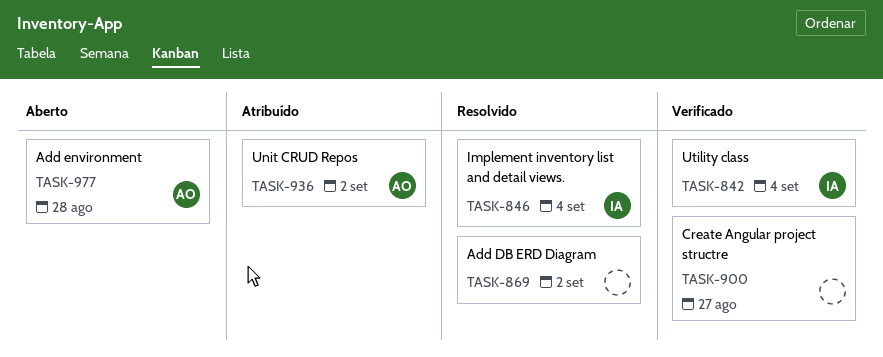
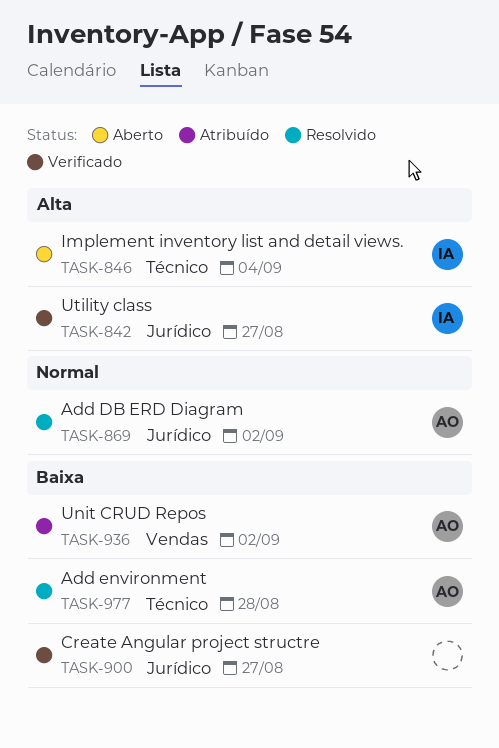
TASK-842, due: Sep 4 -> Aug 27
TASK-846, status: Resolvido -> Aberto
TASK-869, owner: none -> AO
TASK-977, status: Aberto -> Resolvido

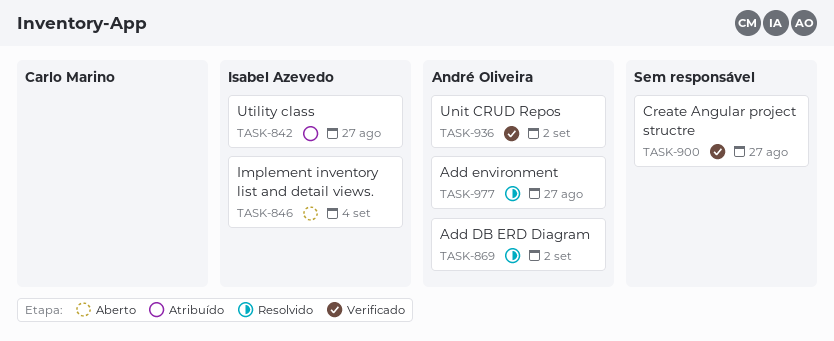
TASK-842, status: Verificado -> Atribuído
TASK-936, status: Atribuído -> Verificado
TASK-977, due: Aug 28 -> Aug 27

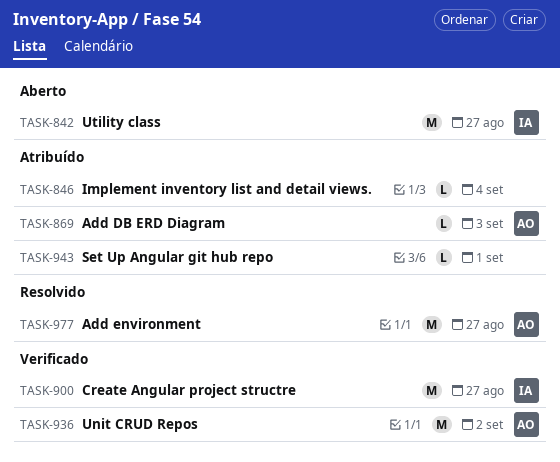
TASK-842, status: Atribuído -> Aberto
TASK-846, status: Aberto -> Atribuído
TASK-846, owner: Isabel Azevedo -> none
TASK-869, status: Resolvido -> Atribuído
TASK-869, due: Sep 2 -> Sep 3
TASK-900, owner: none -> Isabel Azevedo
TASK-943: none -> present

